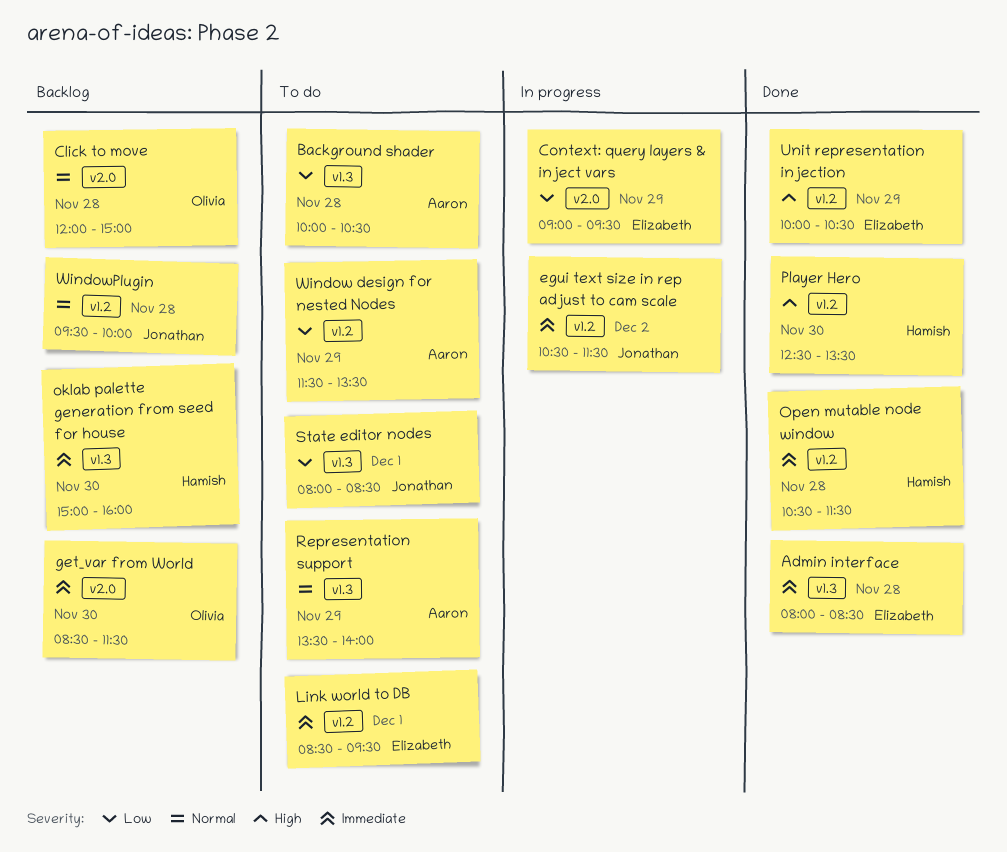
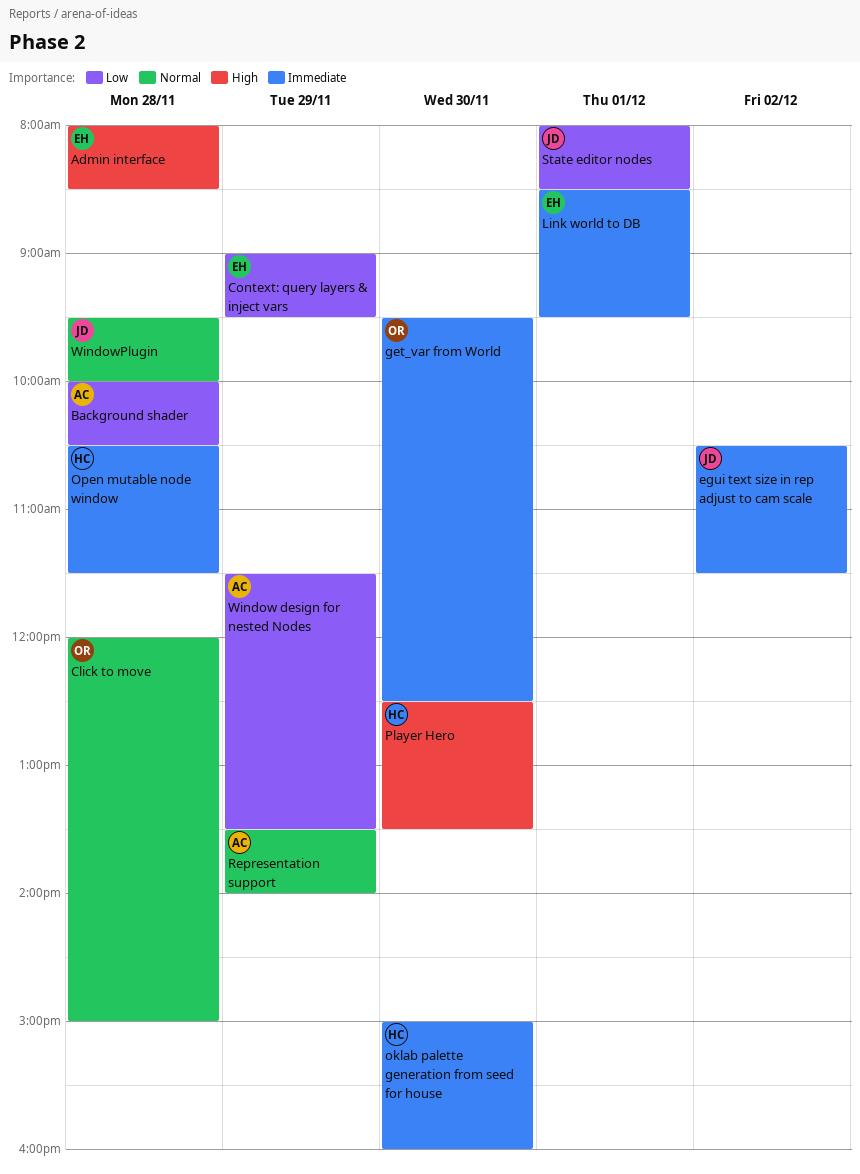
Admin interface, priority: Immediate -> High
get_var from World, begins: 08:30 -> 09:30
get_var from World, ends: 11:30 -> 12:30
Unit representation injection: present -> none

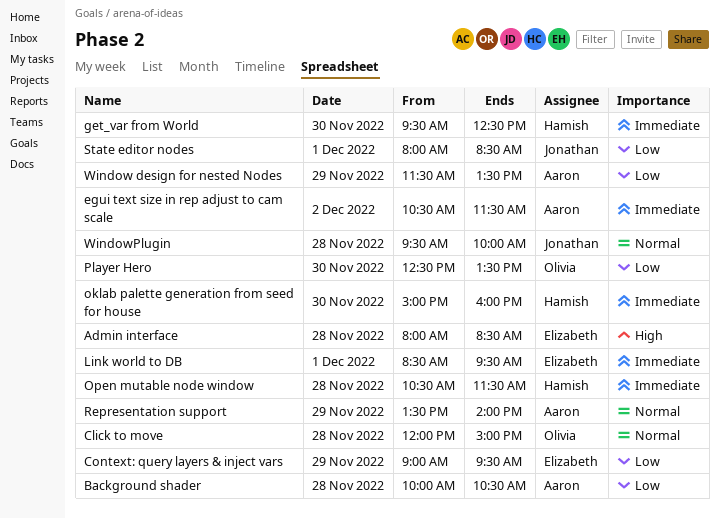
egui text size in rep adjust to cam scale, owner: Jonathan -> Aaron
get_var from World, owner: Olivia -> Hamish
Player Hero, owner: Hamish -> Olivia
Player Hero, priority: High -> Low

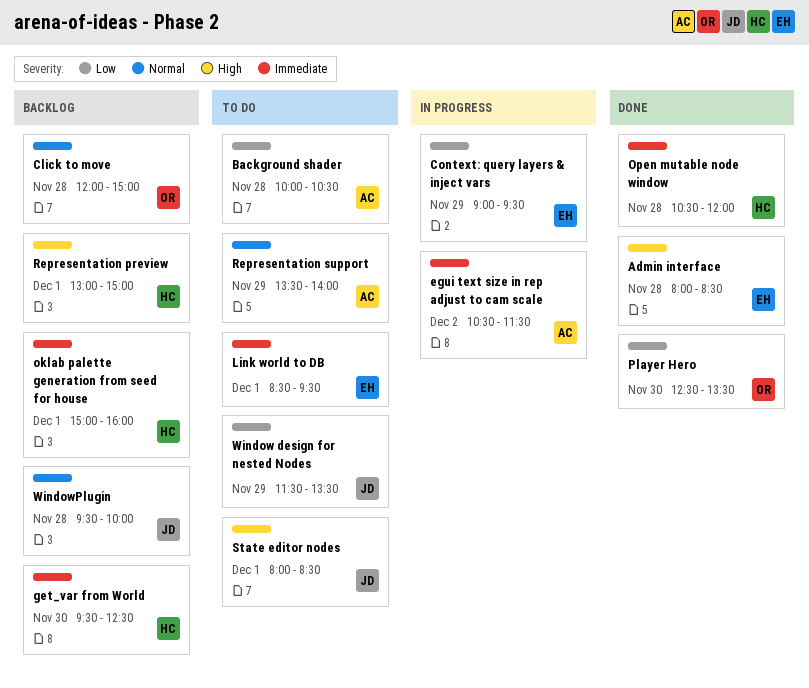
oklab palette generation from seed for house, day: Nov 30 -> Dec 1
Open mutable node window, ends: 11:30 -> 12:00
Representation preview: none -> present
State editor nodes, priority: Low -> High
Window design for nested Nodes, owner: Aaron -> Jonathan

